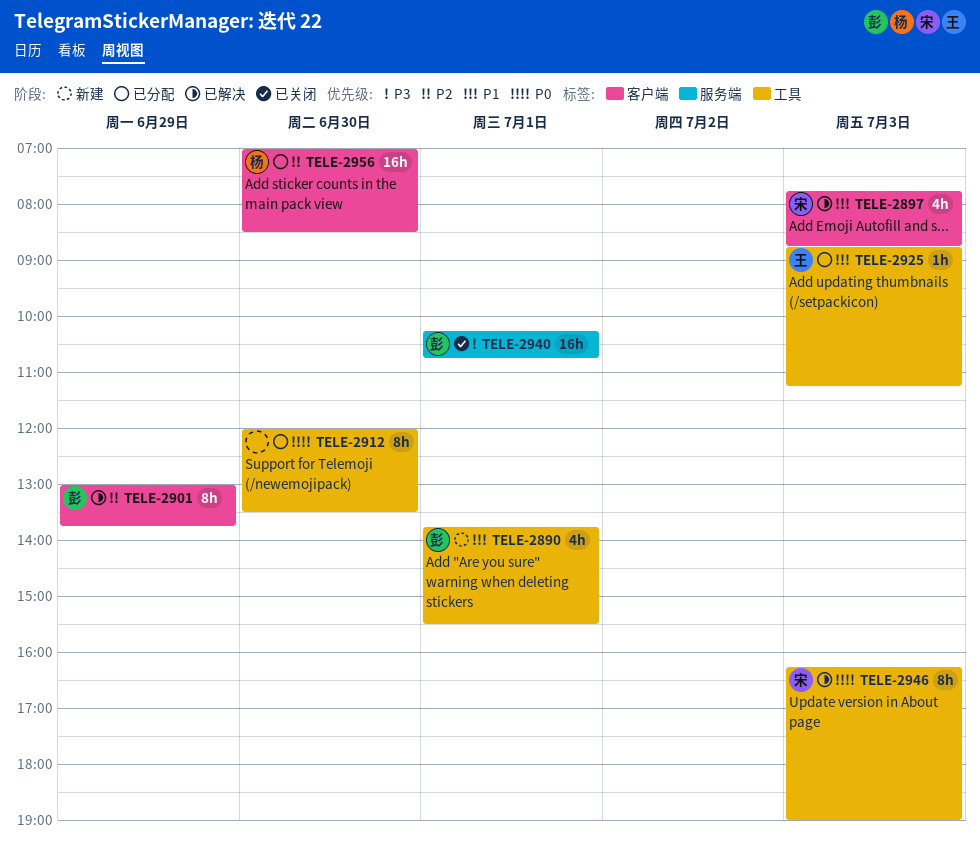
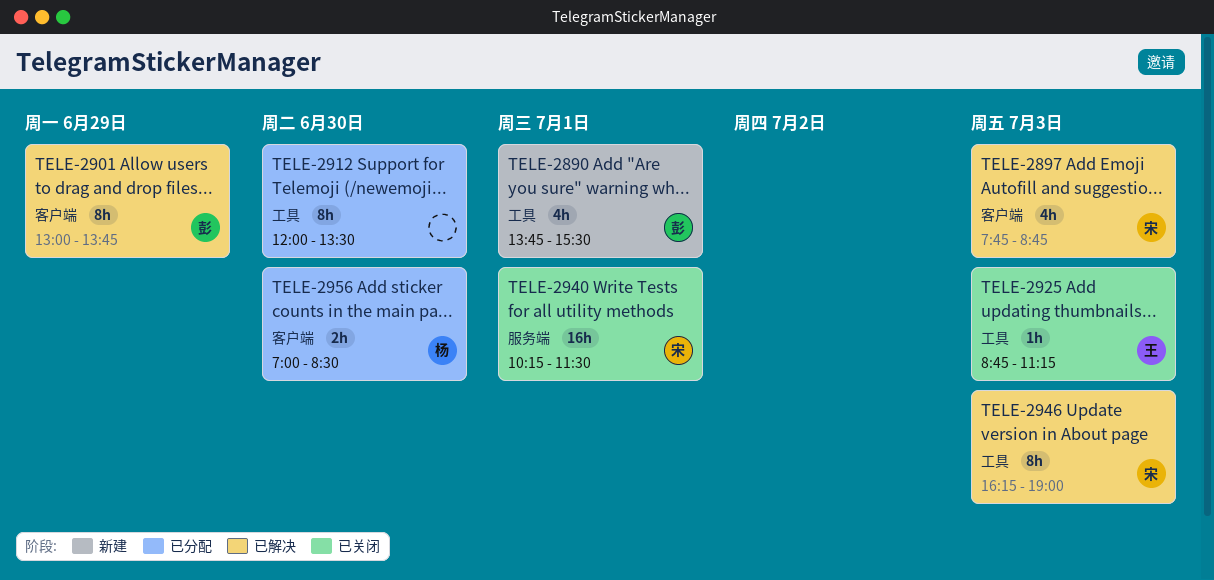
TELE-2925, status: 已分配 -> 已关闭
TELE-2940, owner: 彭 -> 宋
TELE-2940, ends: 10:45 -> 11:30
TELE-2956, estimate: 16h -> 2h

